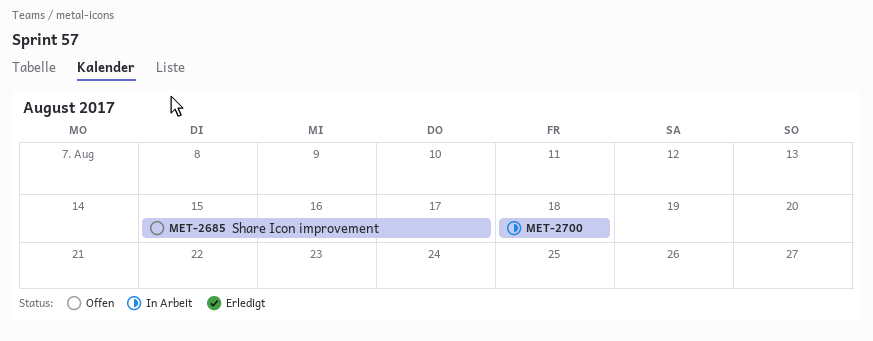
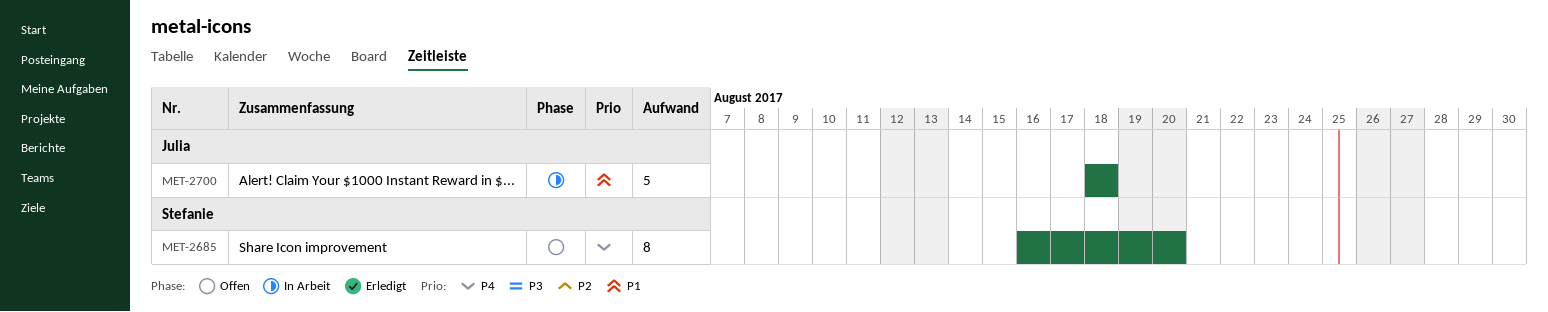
MET-2685, start: Aug 15 -> Aug 16
MET-2685, due: Aug 17 -> Aug 20

